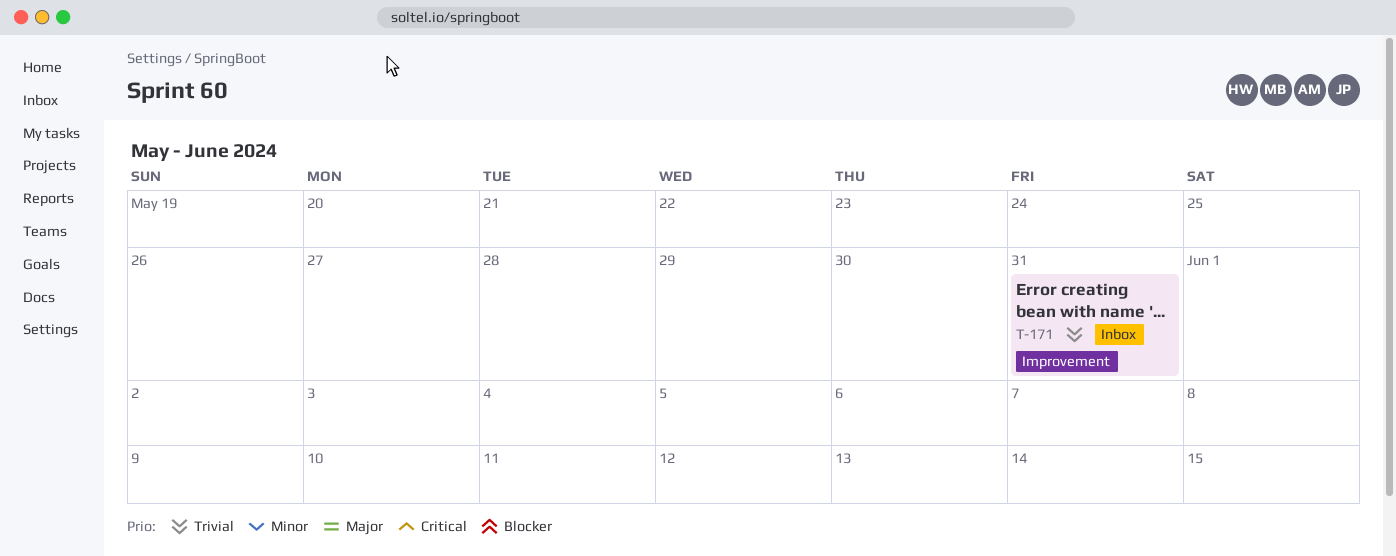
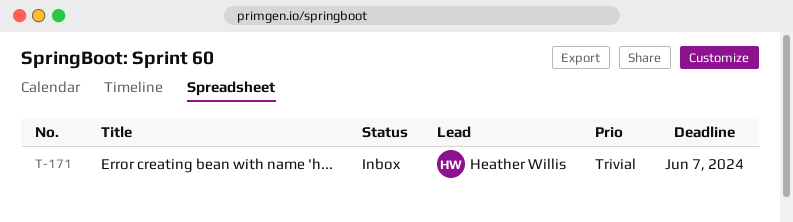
T-171, due: May 31 -> Jun 7

